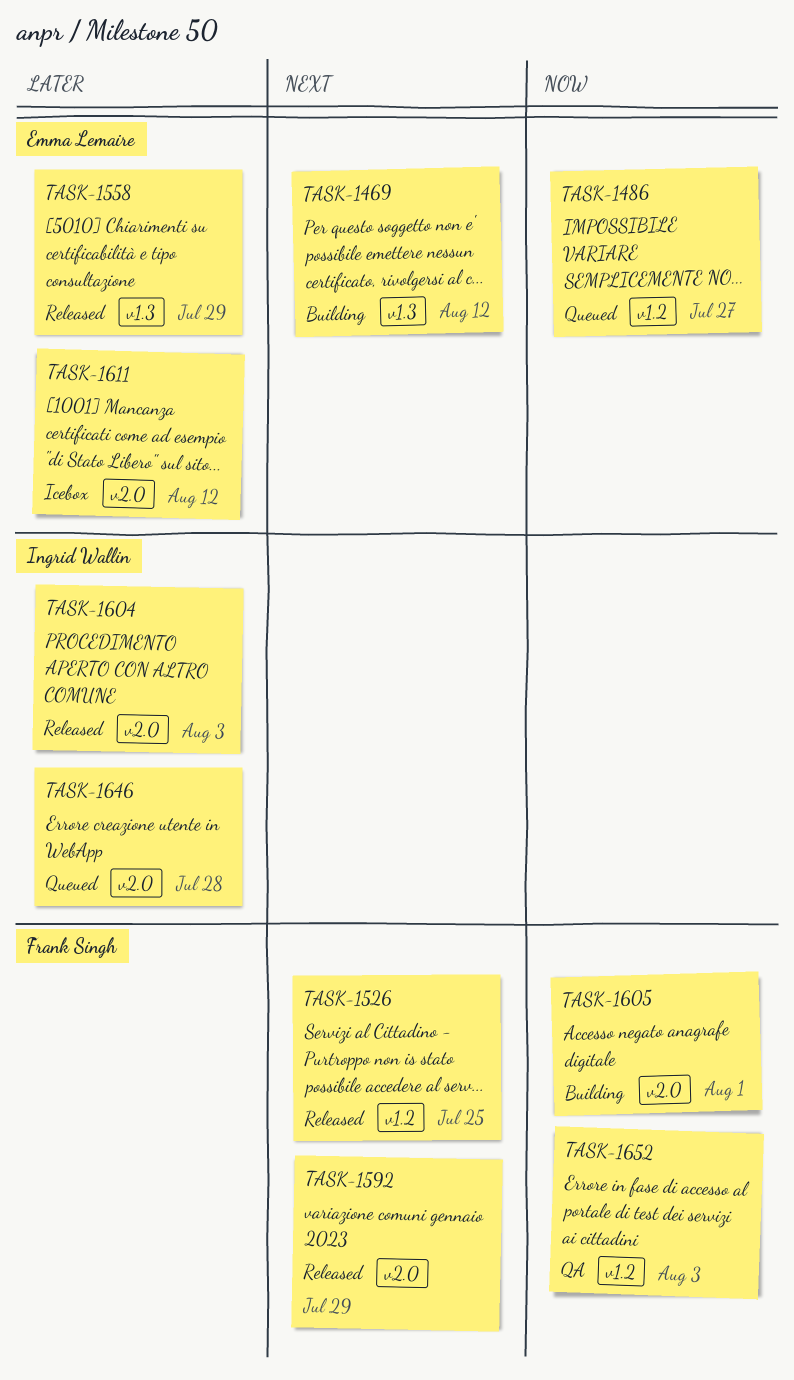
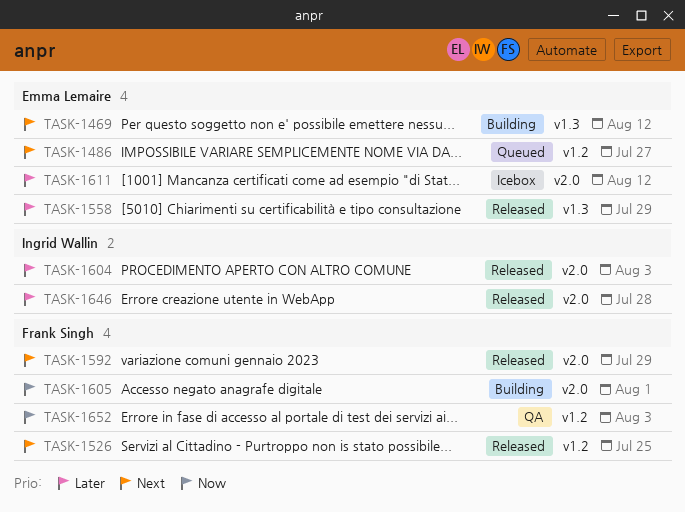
TASK-1486, priority: Now -> Next
TASK-1646, status: Queued -> Released

